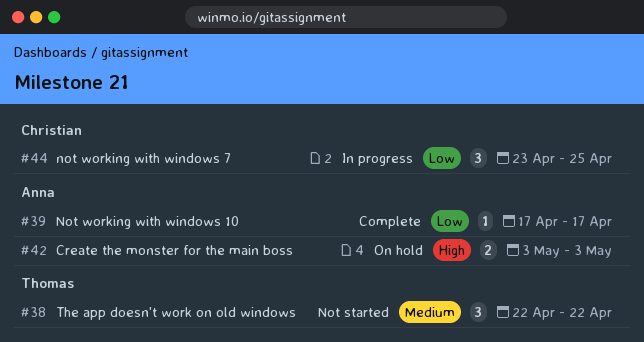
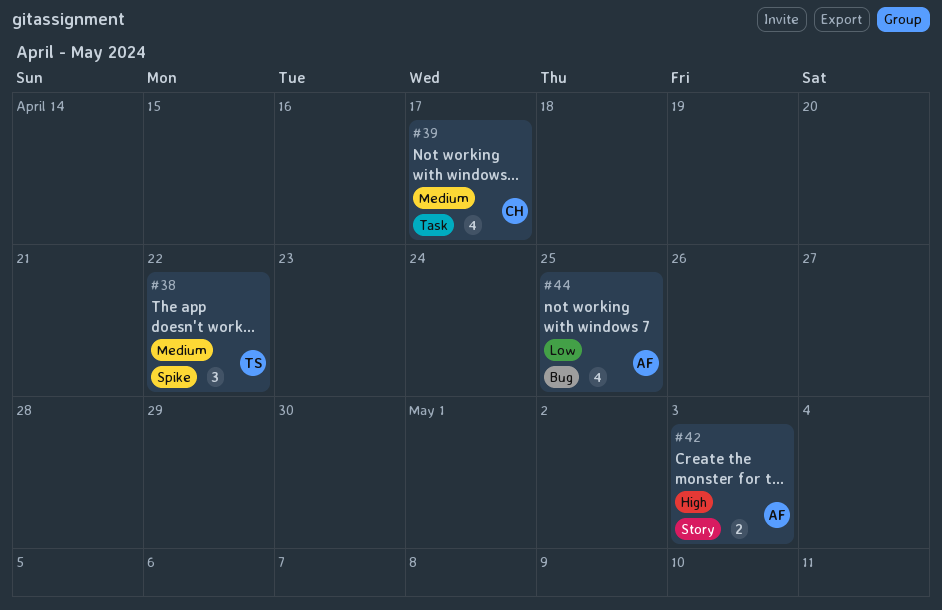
#39, owner: Anna -> Christian
#39, priority: Low -> Medium
#39, estimate: 1 -> 4
#44, owner: Christian -> Anna
#44, estimate: 3 -> 4

